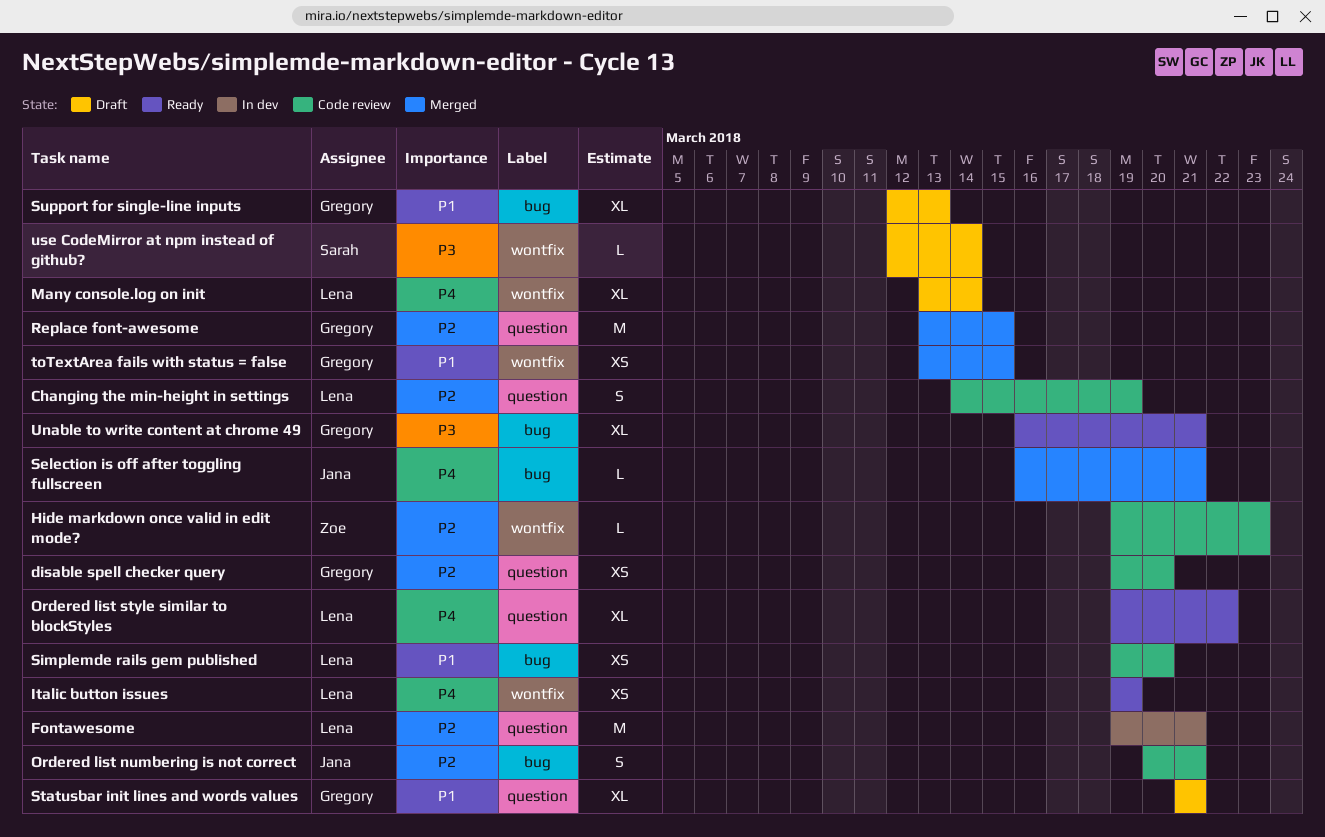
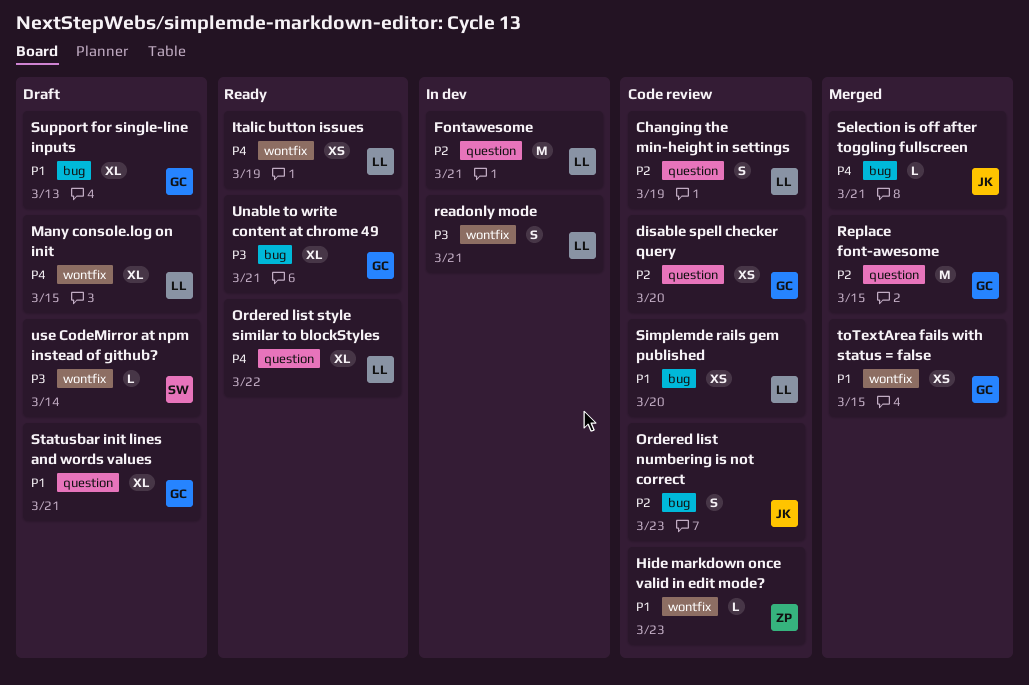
Hide markdown once valid in edit mode?, priority: P2 -> P1
Many console.log on init, due: Mar 14 -> Mar 15
Ordered list numbering is not correct, due: Mar 21 -> Mar 23
readonly mode: none -> present

